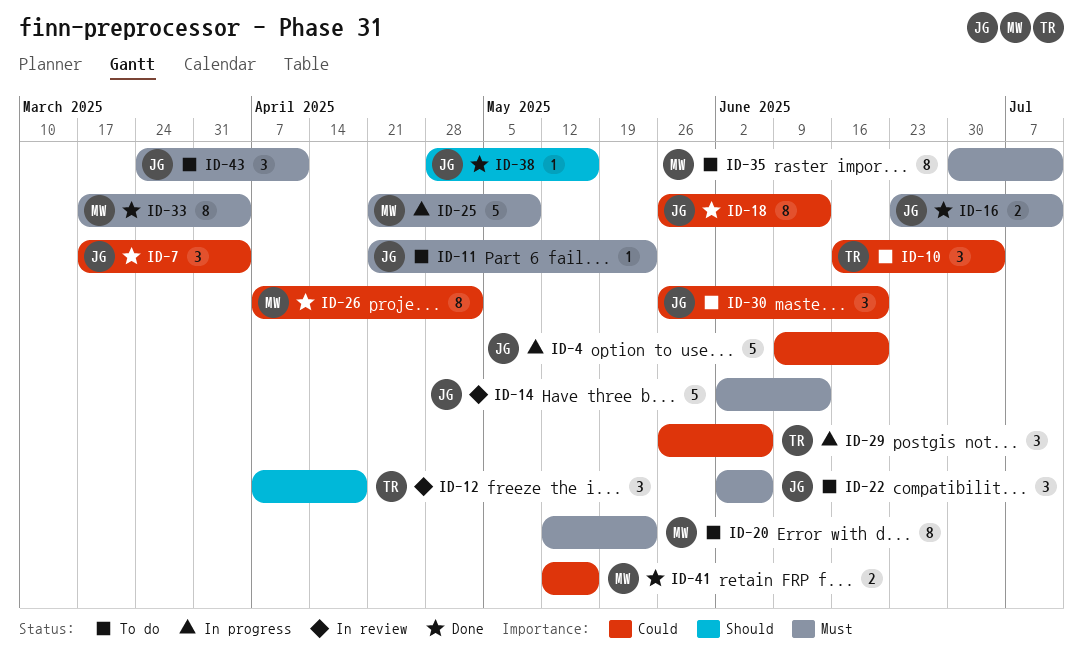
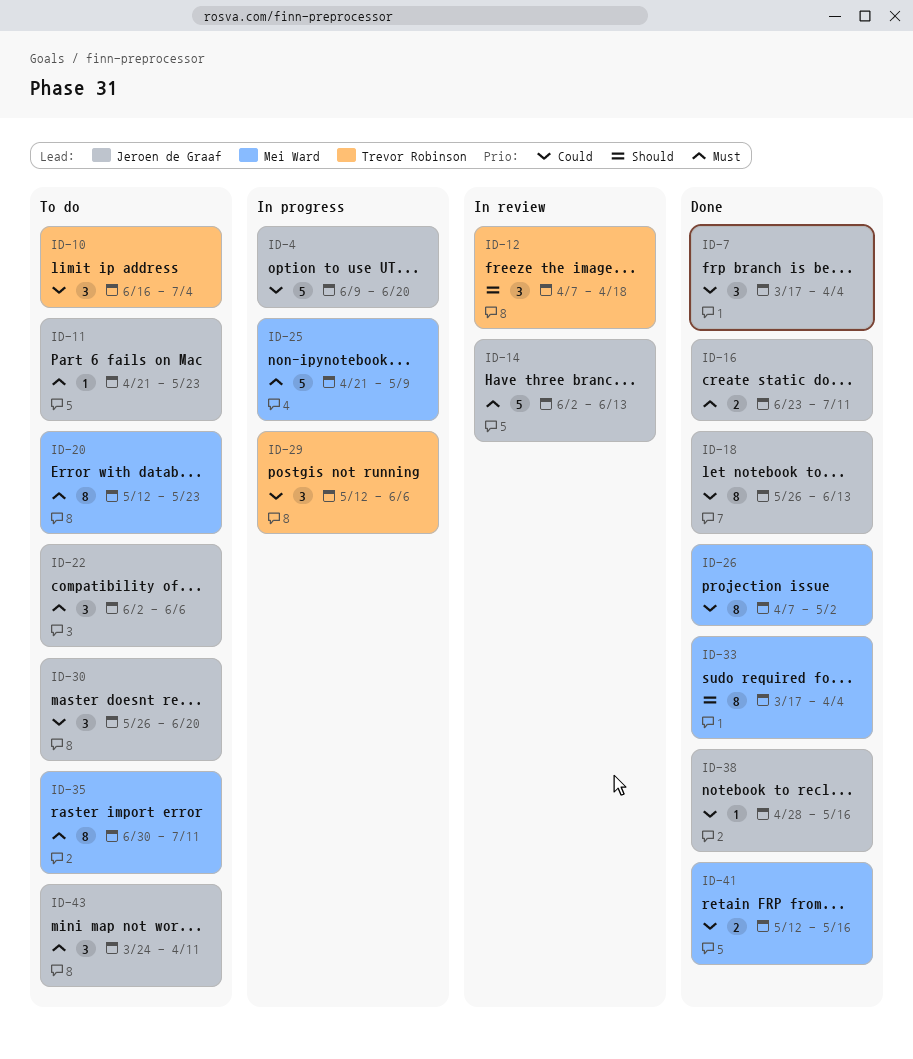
ID-29, start: May 26 -> May 12
ID-33, priority: Must -> Should
ID-38, priority: Should -> Could

